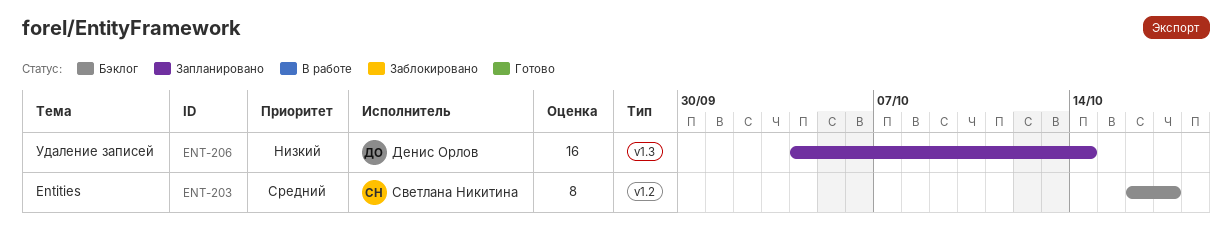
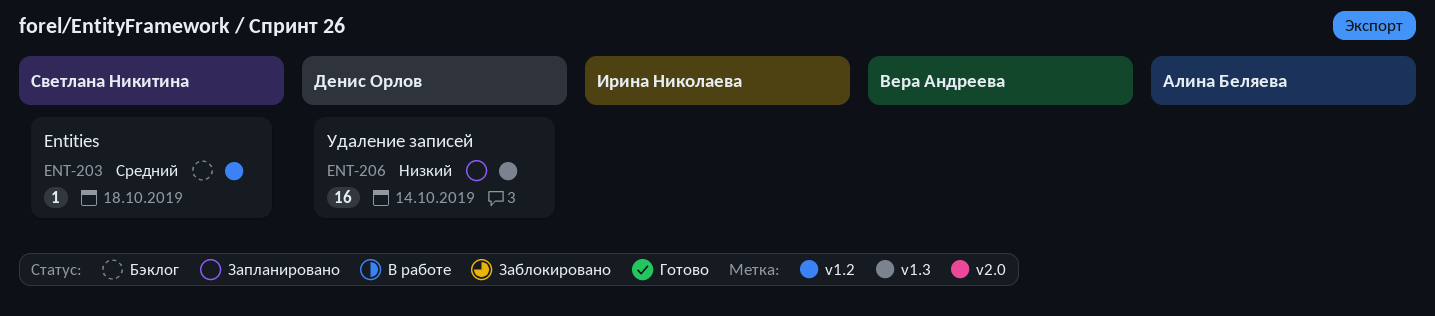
ENT-203, estimate: 8 -> 1
ENT-203, due: Oct 17 -> Oct 18

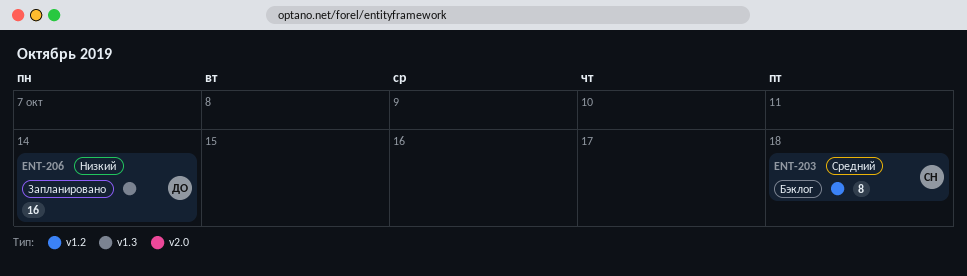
ENT-203, estimate: 1 -> 8

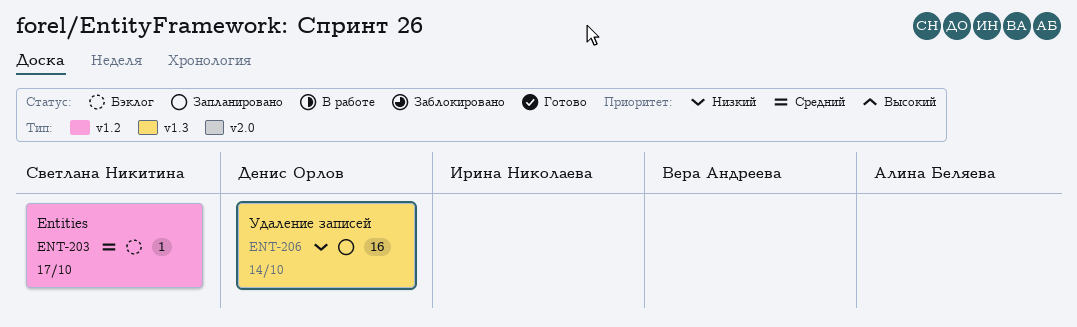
ENT-203, estimate: 8 -> 1
ENT-203, due: Oct 18 -> Oct 17

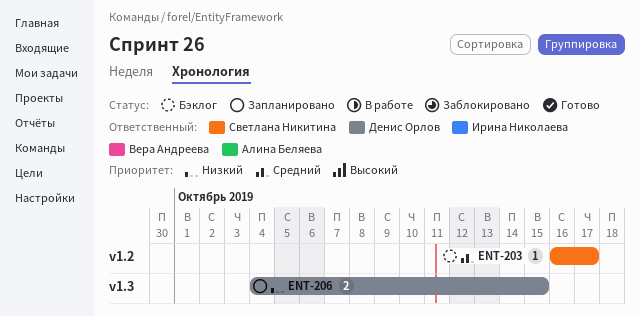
ENT-206, estimate: 16 -> 2
ENT-206, due: Oct 14 -> Oct 15

